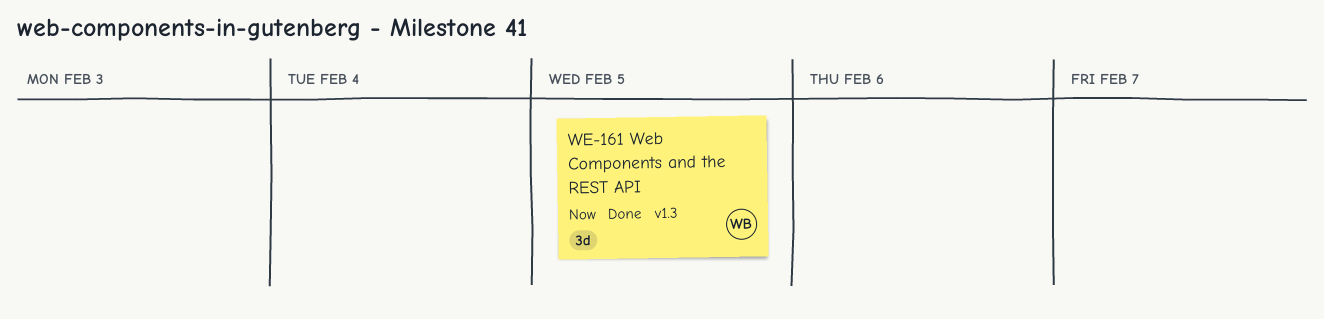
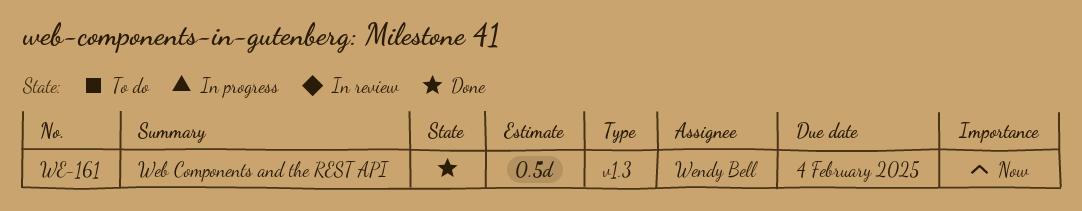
WE-161, estimate: 3d -> 0.5d
WE-161, due: Feb 5 -> Feb 4

